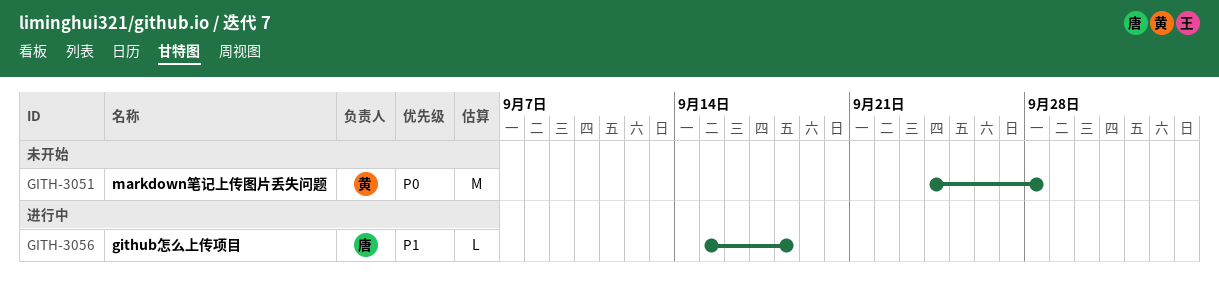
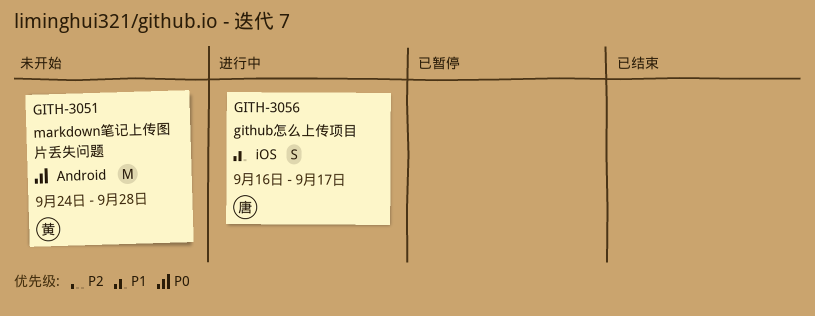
GITH-3056, estimate: L -> S
GITH-3056, start: Sep 15 -> Sep 16
GITH-3056, due: Sep 18 -> Sep 17

